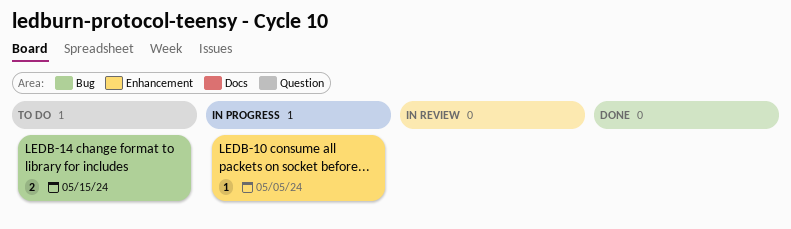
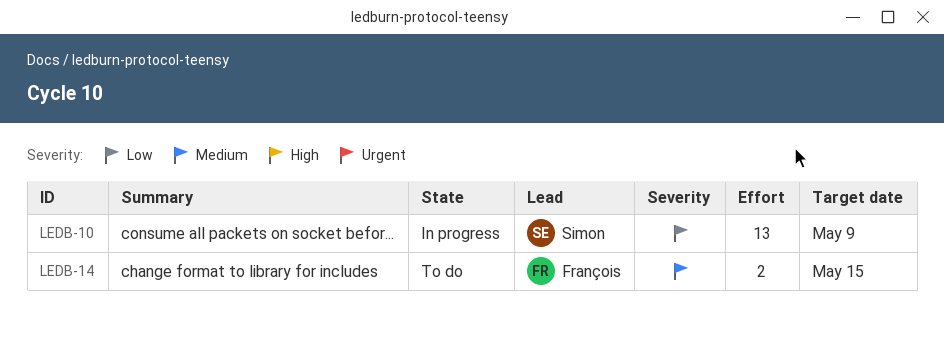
LEDB-10, estimate: 1 -> 13
LEDB-10, due: May 5 -> May 9

